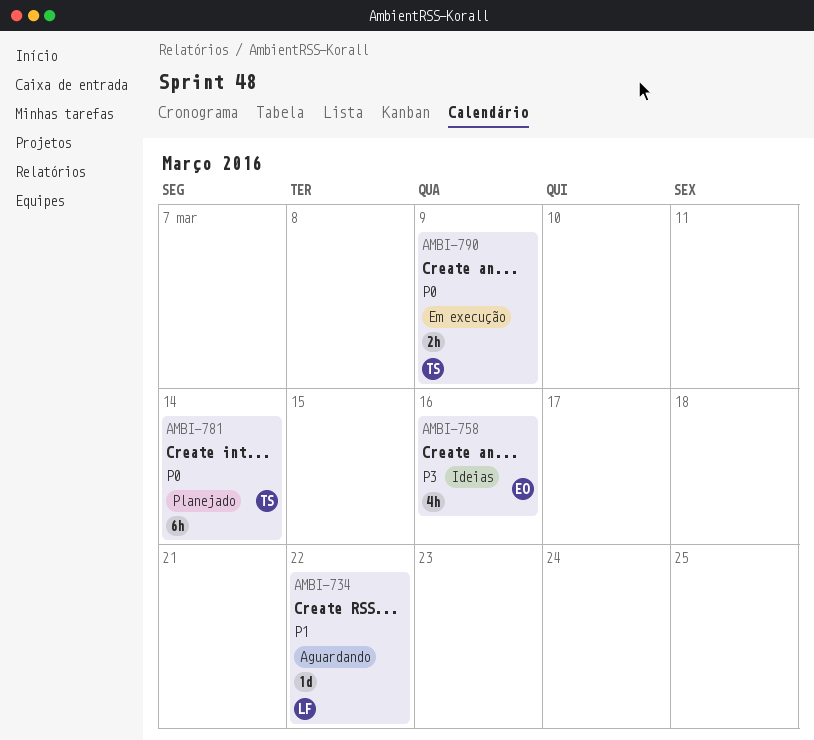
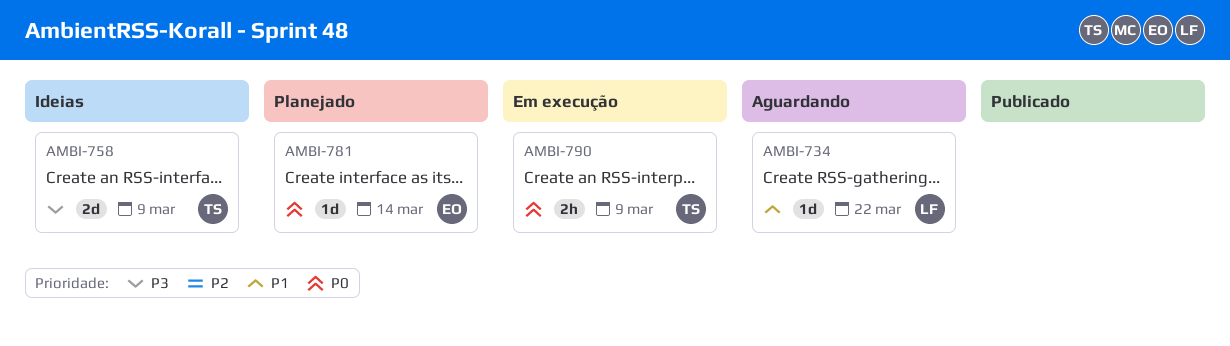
AMBI-758, owner: EO -> TS
AMBI-758, estimate: 4h -> 2d
AMBI-758, due: Mar 16 -> Mar 9
AMBI-781, owner: TS -> EO
AMBI-781, estimate: 6h -> 1d

